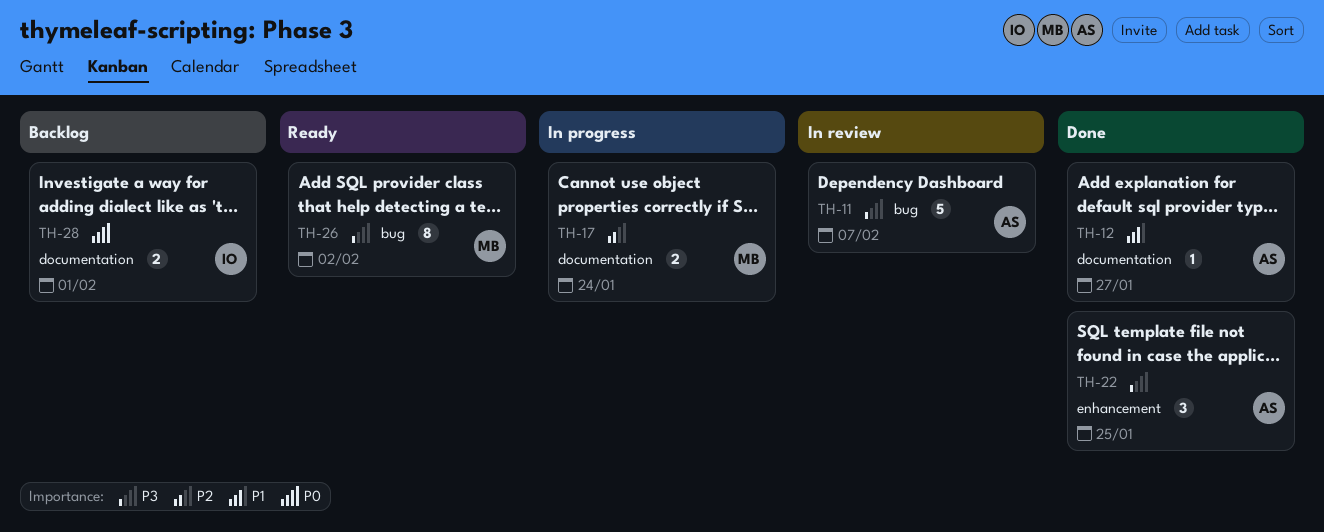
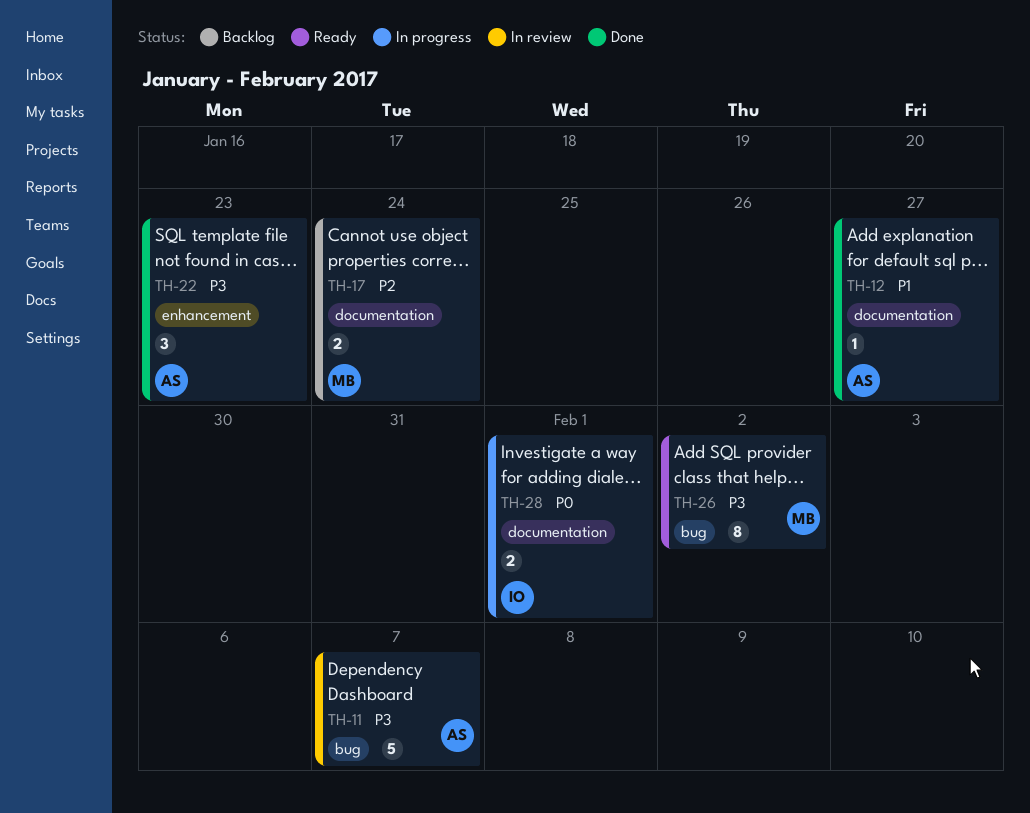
TH-17, status: In progress -> Backlog
TH-22, due: Jan 25 -> Jan 23
TH-28, status: Backlog -> In progress

